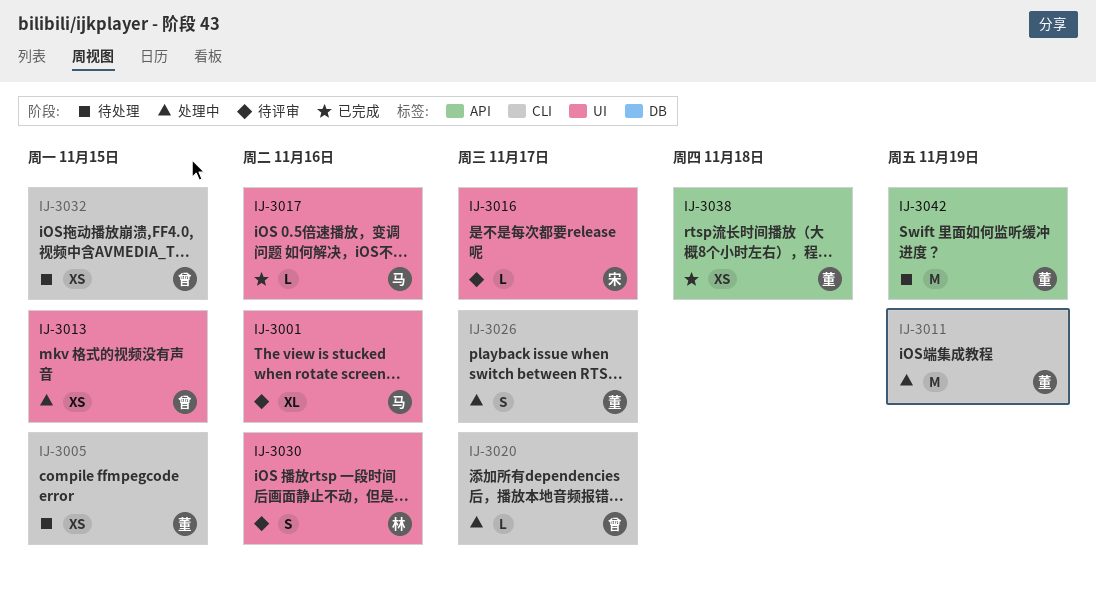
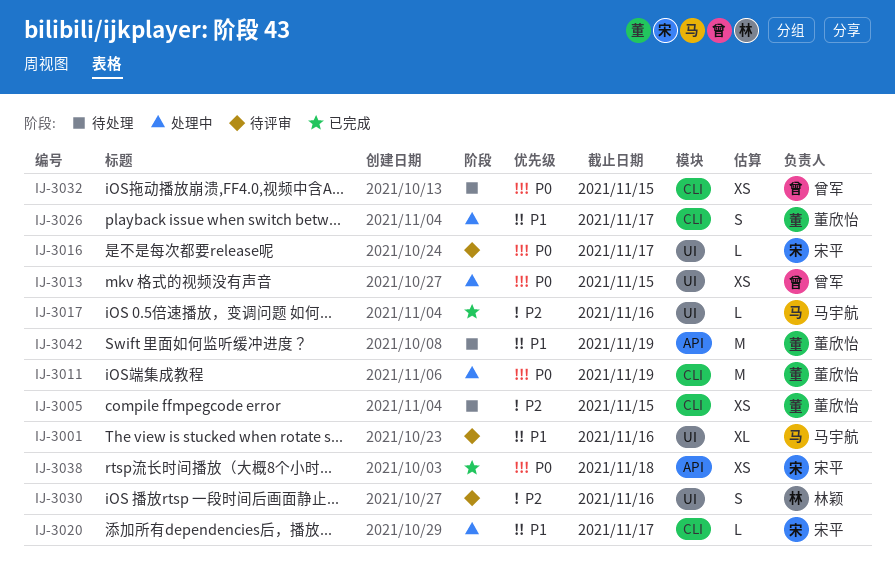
IJ-3020, owner: 曾军 -> 宋平
IJ-3038, owner: 董欣怡 -> 宋平

